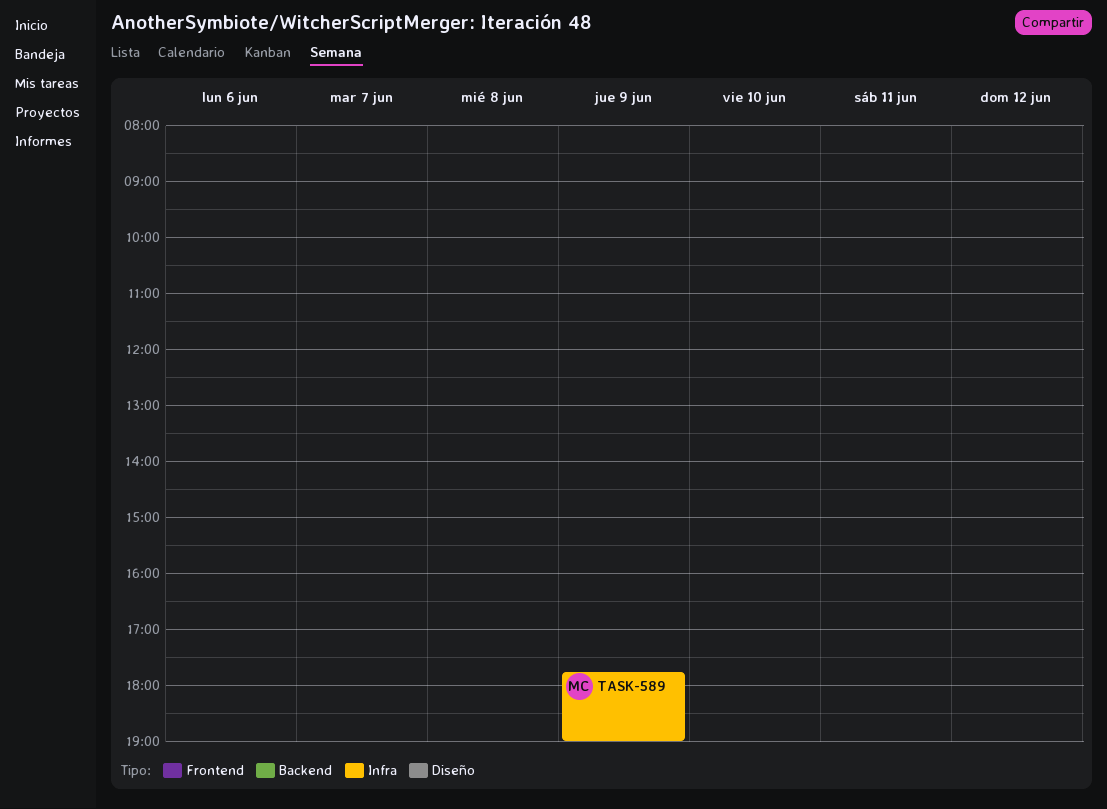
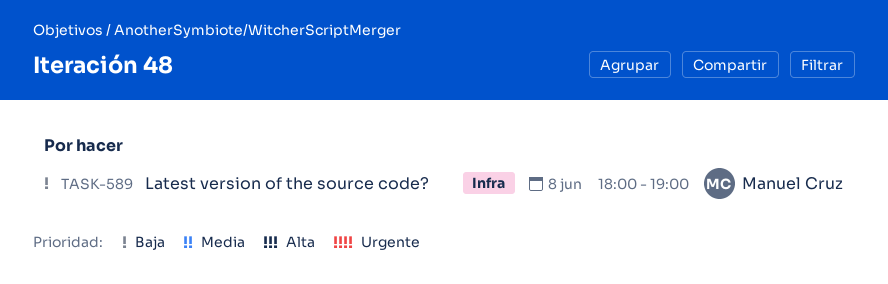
TASK-589, day: Jun 9 -> Jun 8
TASK-589, begins: 17:45 -> 18:00

